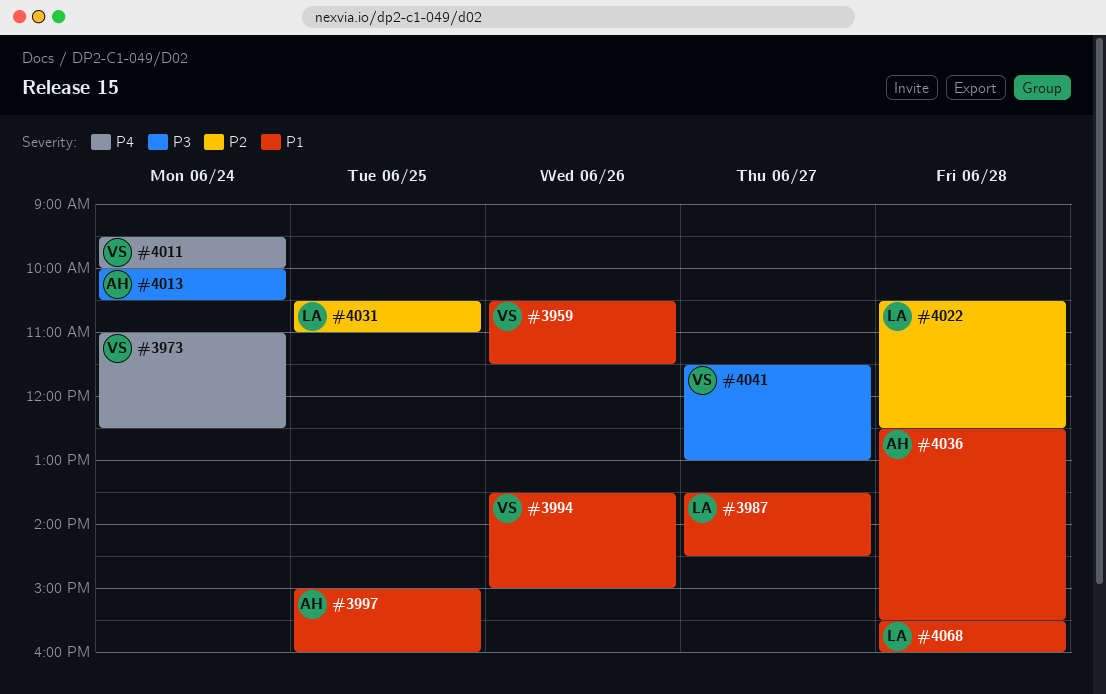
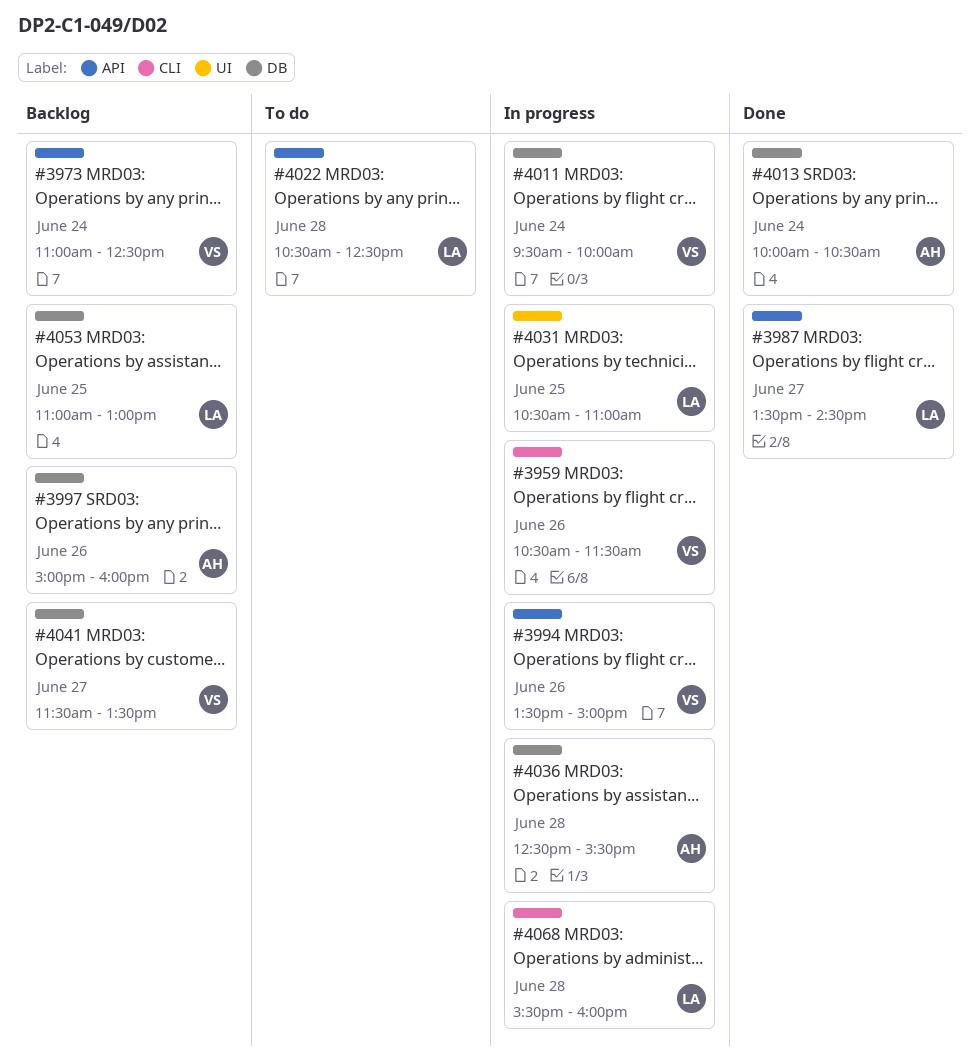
#3997, day: Jun 25 -> Jun 26
#4041, ends: 13:00 -> 13:30
#4053: none -> present

